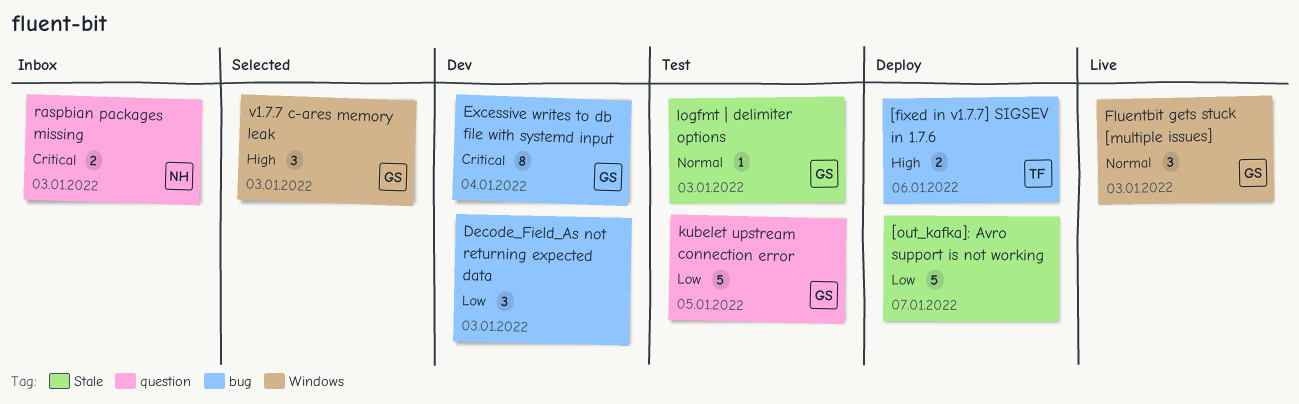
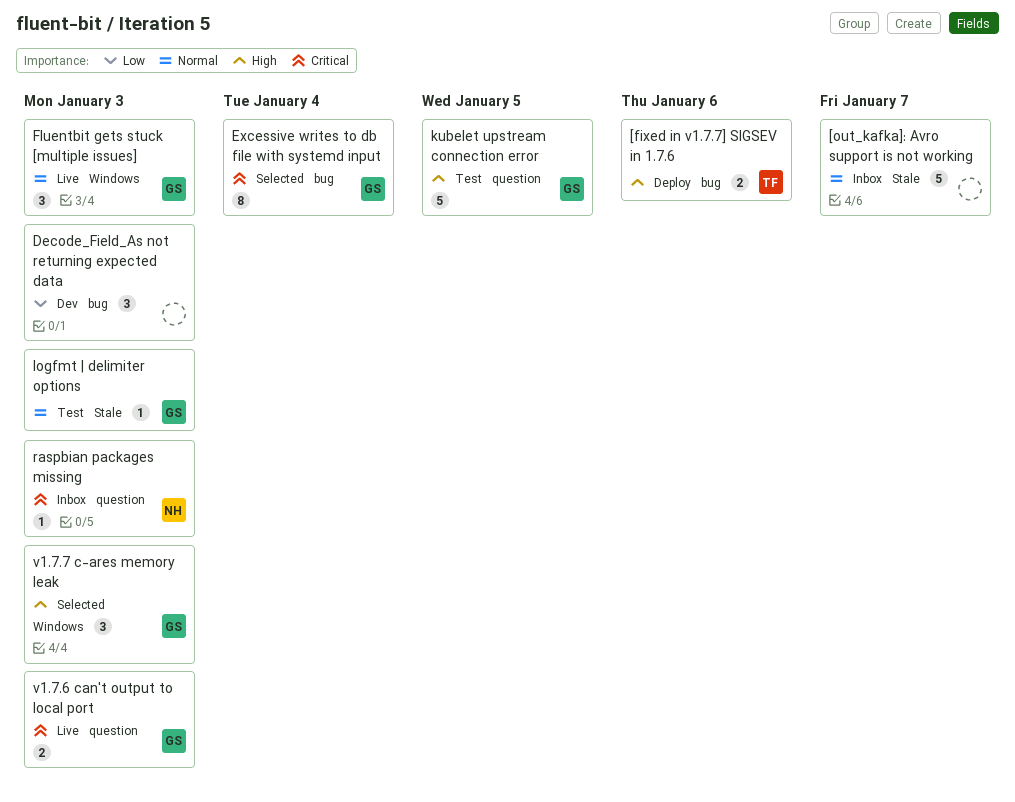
[out_kafka]: Avro support is not working, status: Deploy -> Inbox
[out_kafka]: Avro support is not working, priority: Low -> Normal
Excessive writes to db file with systemd input, status: Dev -> Selected
kubelet upstream connection error, priority: Low -> High
raspbian packages missing, estimate: 2 -> 1
v1.7.6 can't output to local port: none -> present

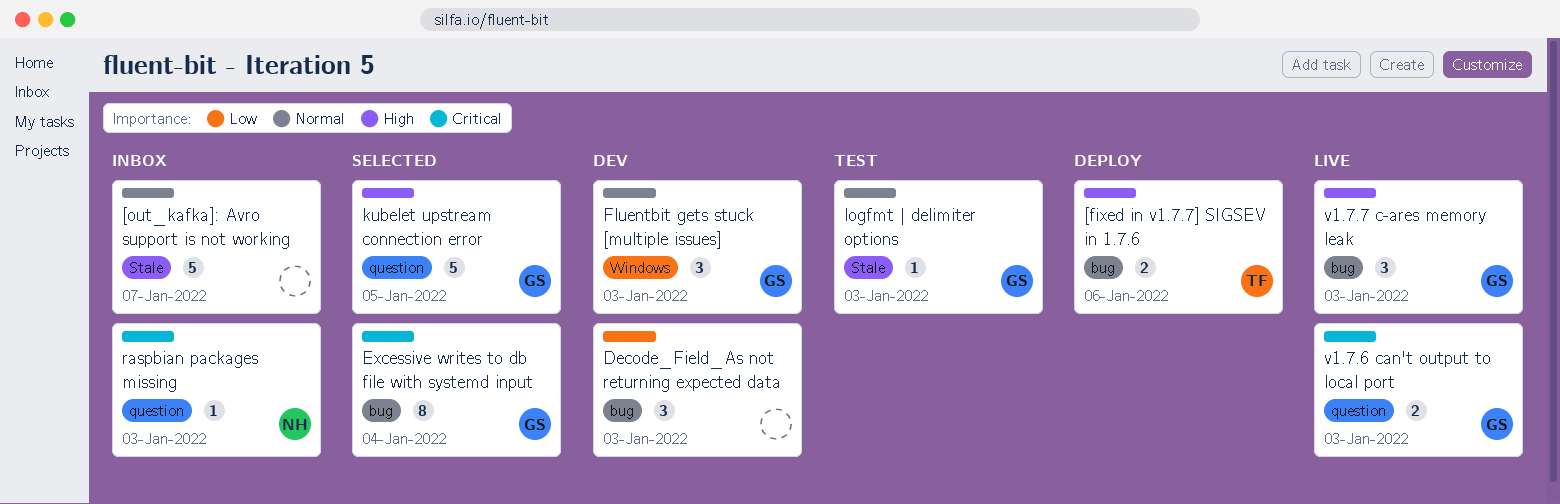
Fluentbit gets stuck [multiple issues], status: Live -> Dev
kubelet upstream connection error, status: Test -> Selected
v1.7.7 c-ares memory leak, status: Selected -> Live
v1.7.7 c-ares memory leak, label: Windows -> bug

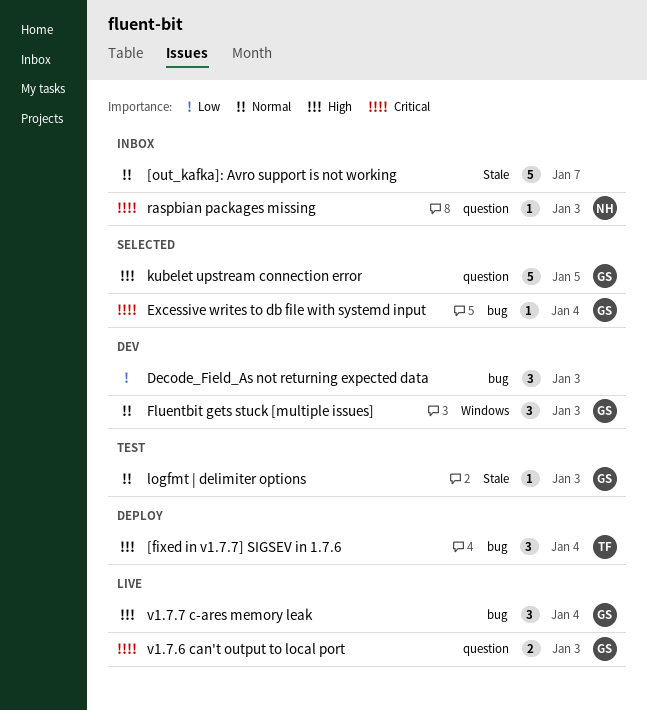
[fixed in v1.7.7] SIGSEV in 1.7.6, estimate: 2 -> 3
[fixed in v1.7.7] SIGSEV in 1.7.6, due: Jan 6 -> Jan 4
Excessive writes to db file with systemd input, estimate: 8 -> 1
v1.7.7 c-ares memory leak, due: Jan 3 -> Jan 4

